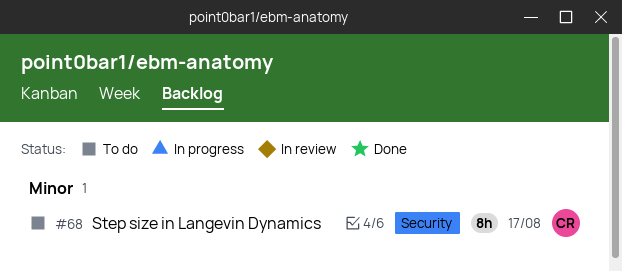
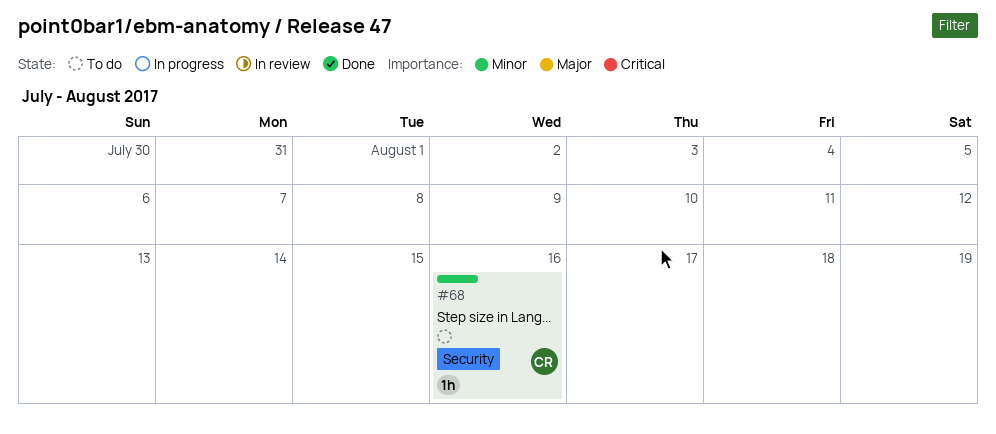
#68, estimate: 8h -> 1h
#68, due: Aug 17 -> Aug 16

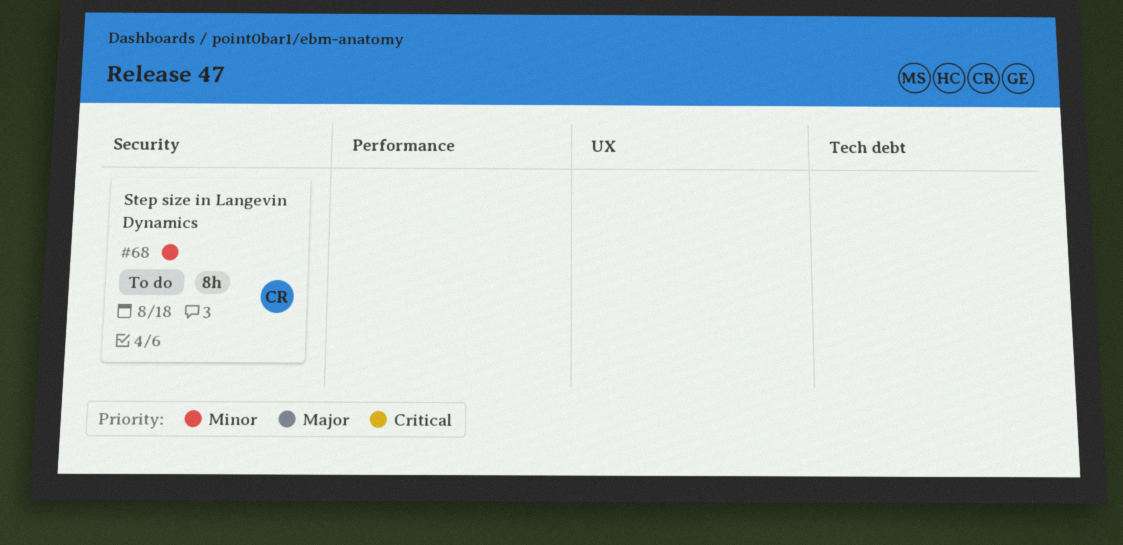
#68, estimate: 1h -> 8h
#68, due: Aug 16 -> Aug 18

